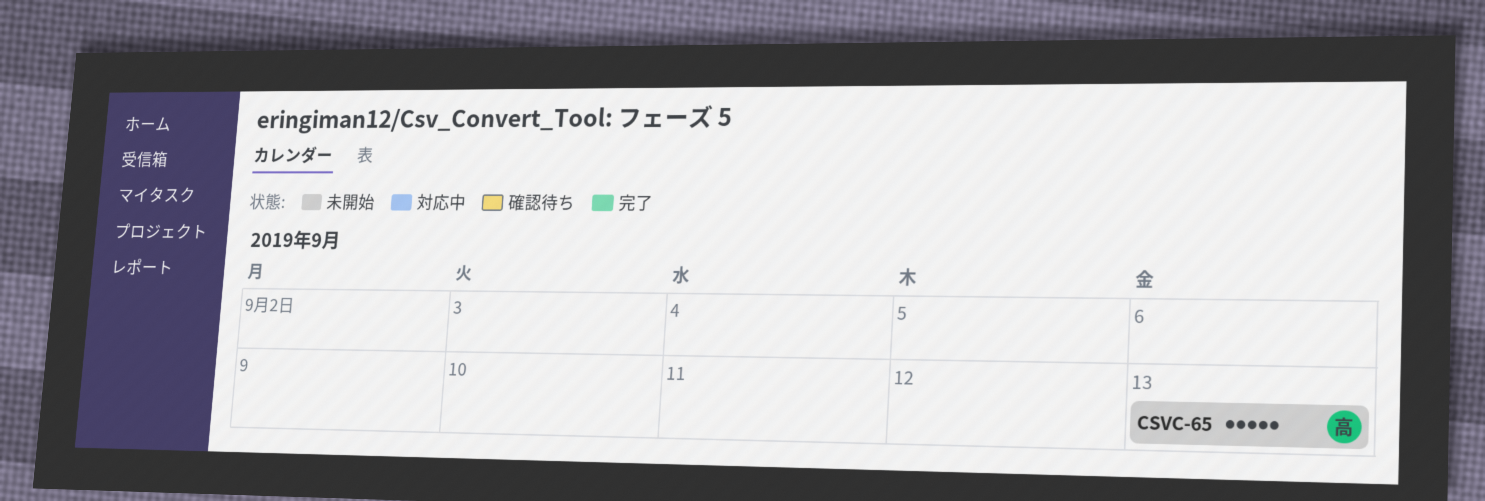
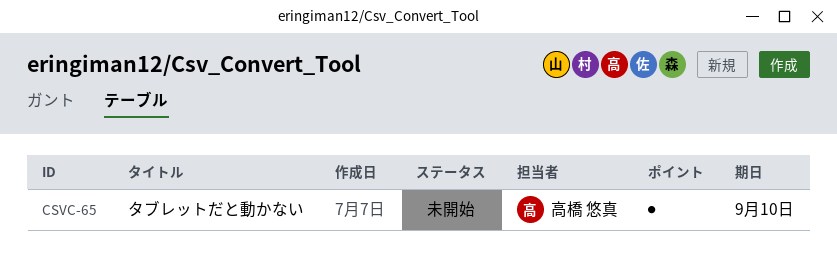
CSVC-65, estimate: 5 -> 1
CSVC-65, due: Sep 13 -> Sep 10

